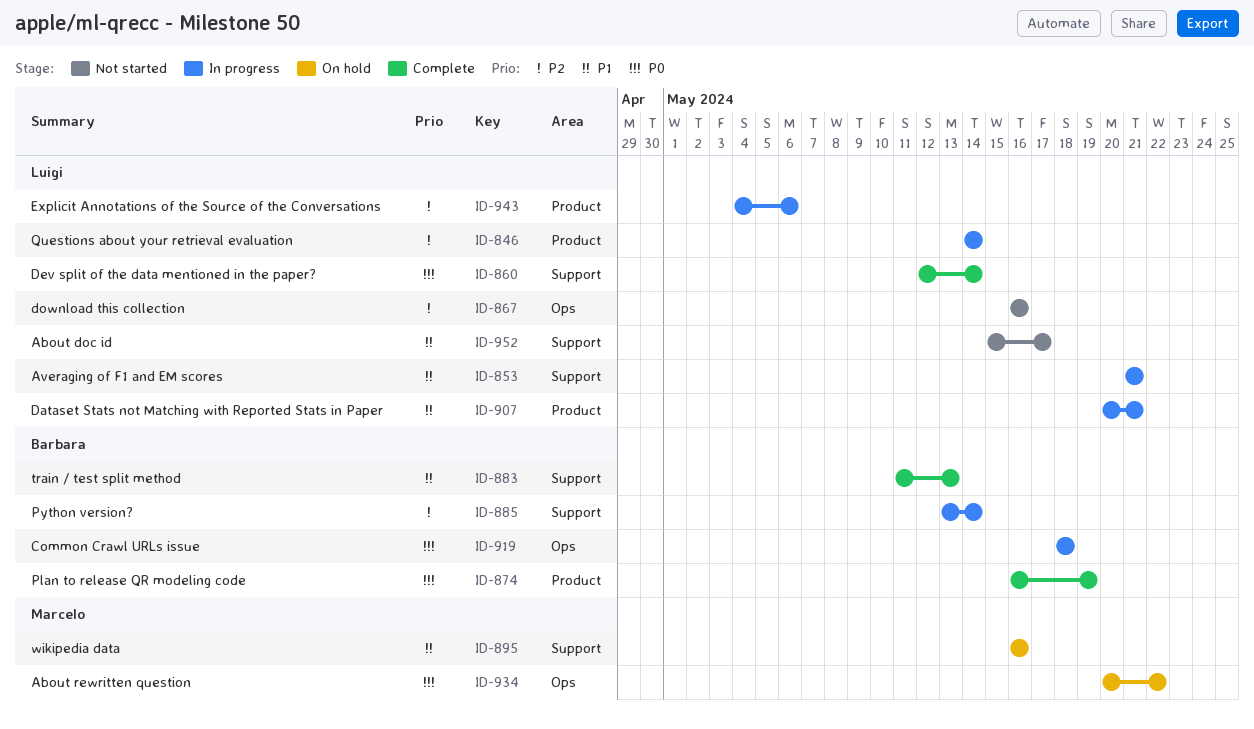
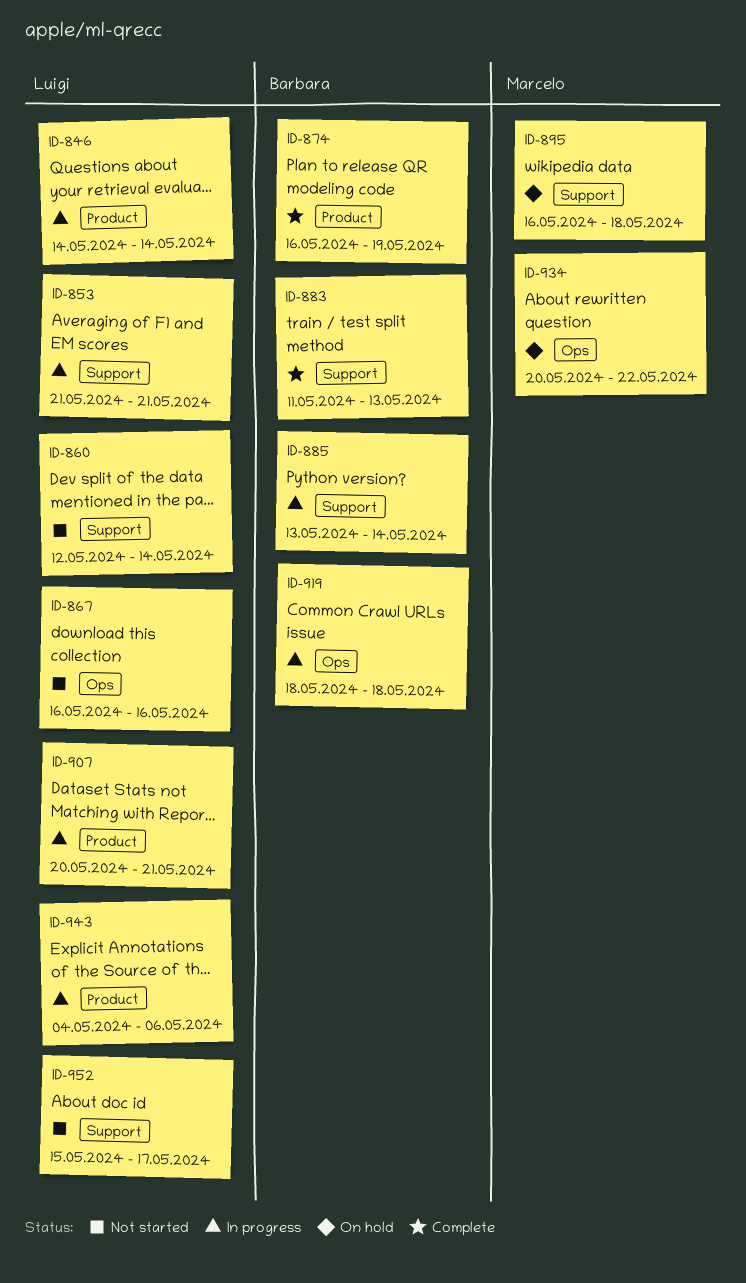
ID-860, status: Complete -> Not started
ID-895, due: May 16 -> May 18

